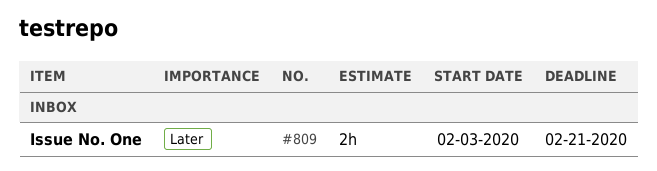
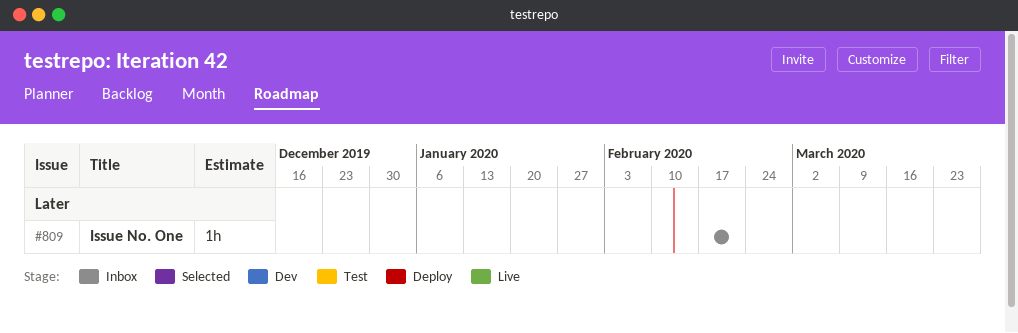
#809, estimate: 2h -> 1h
#809, start: Feb 3 -> Feb 17

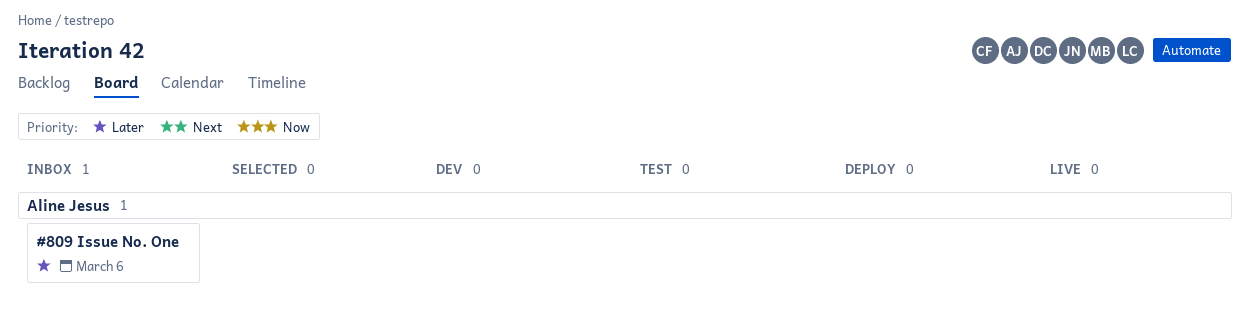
#809, due: Feb 21 -> Mar 6

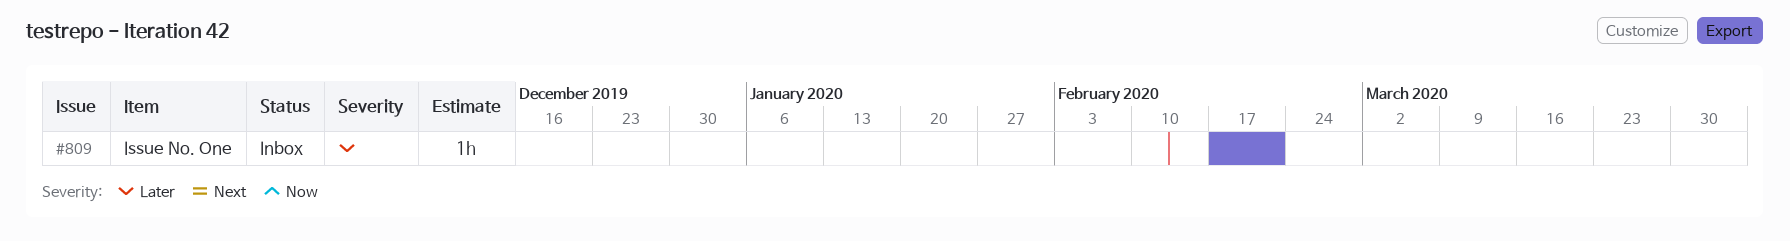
#809, due: Mar 6 -> Feb 21

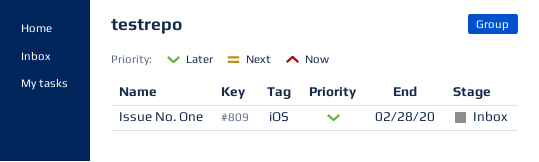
#809, due: Feb 21 -> Feb 28

